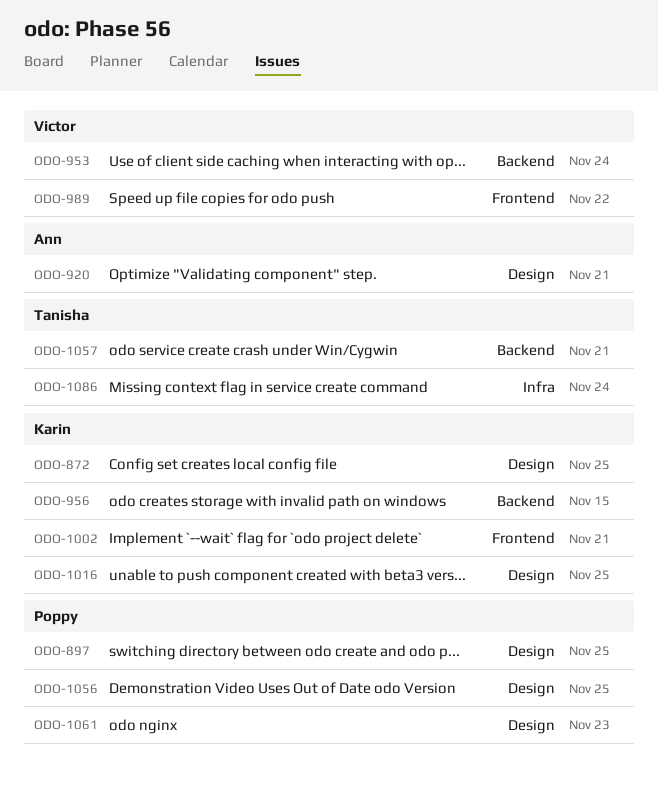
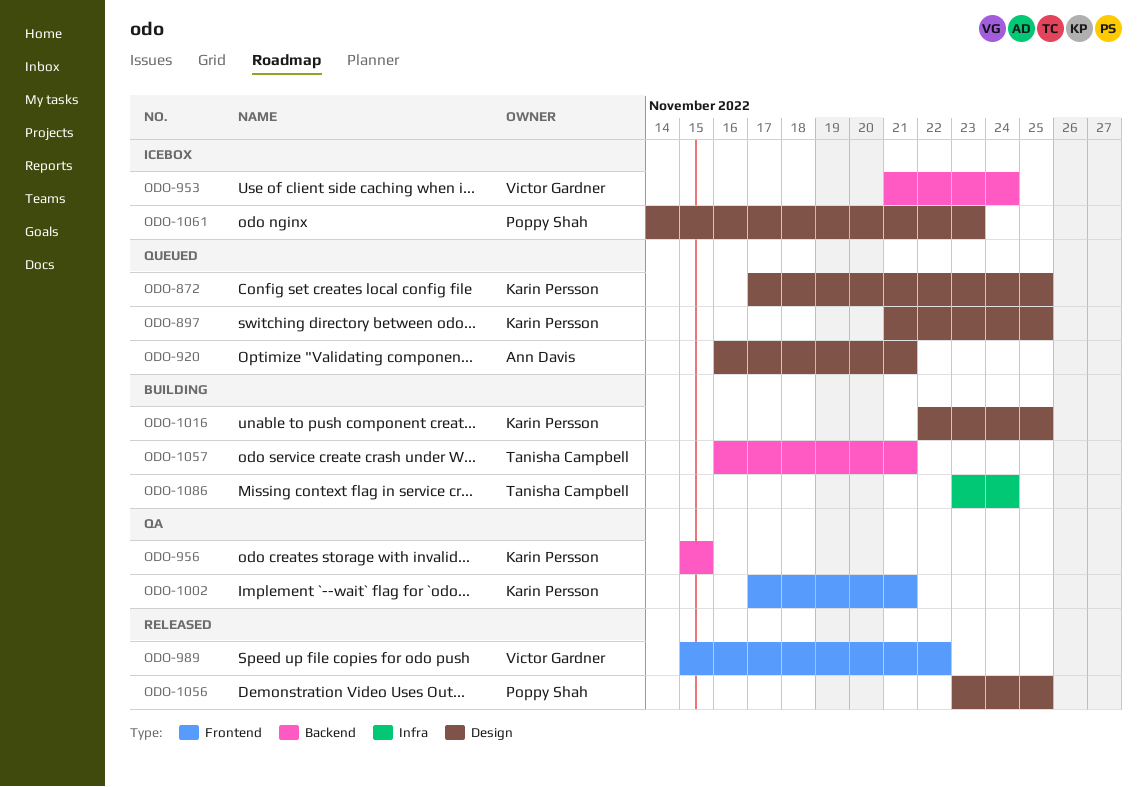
ODO-897, owner: Poppy Shah -> Karin Persson

